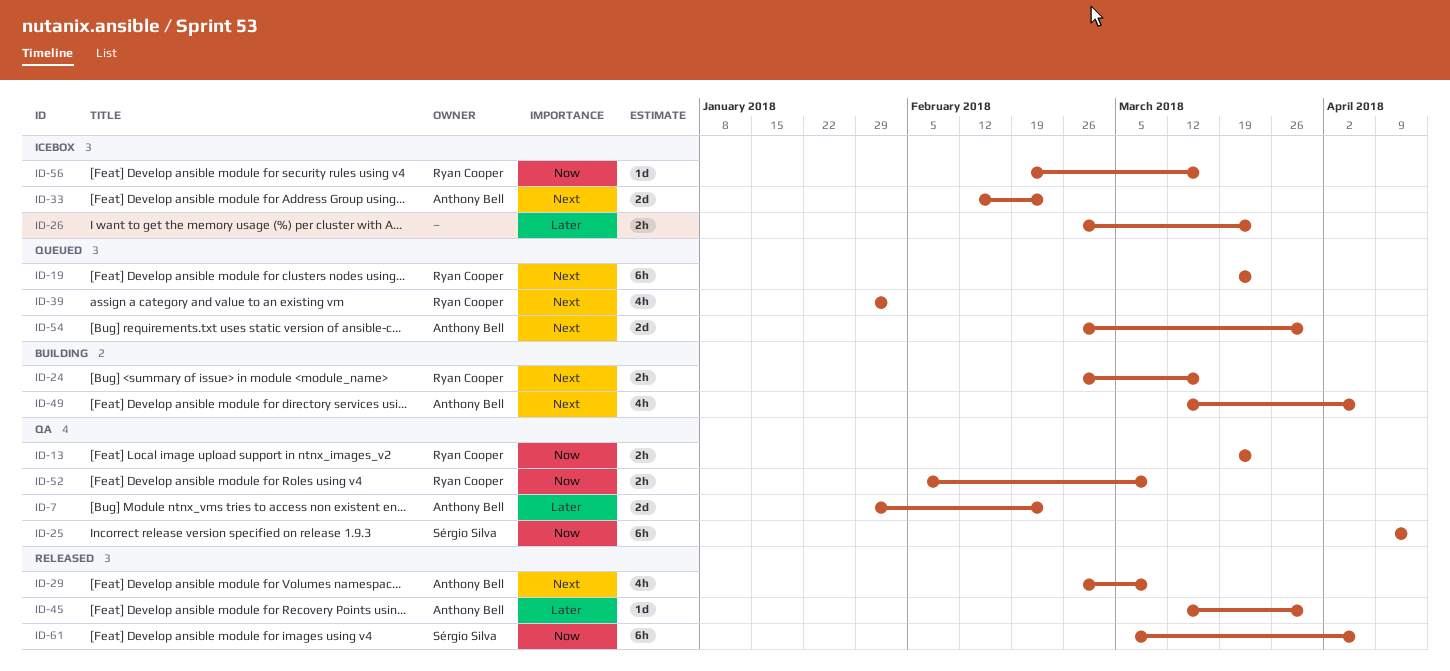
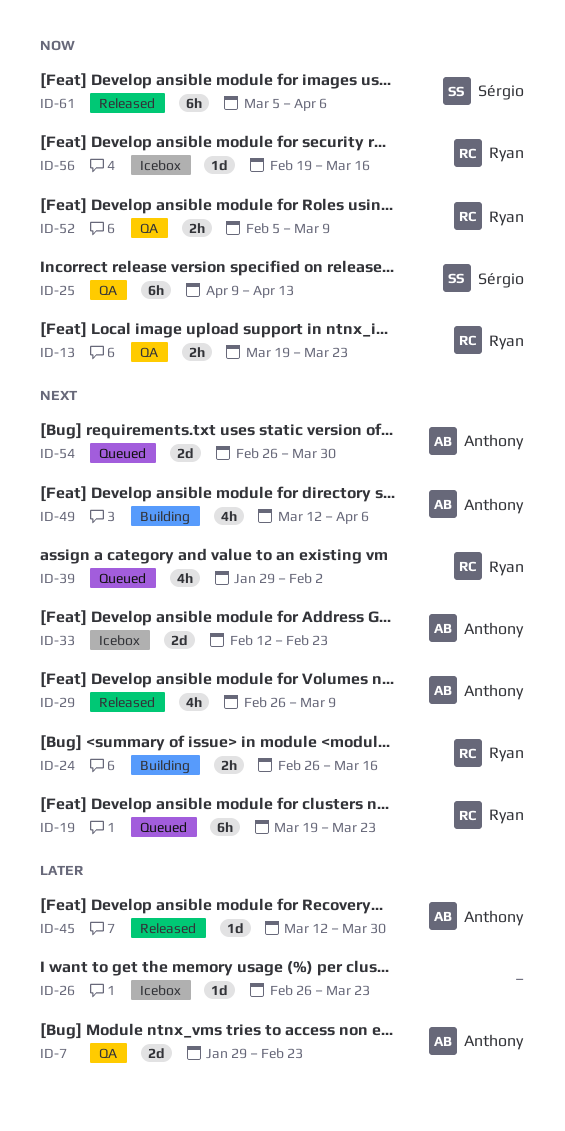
ID-26, estimate: 2h -> 1d

